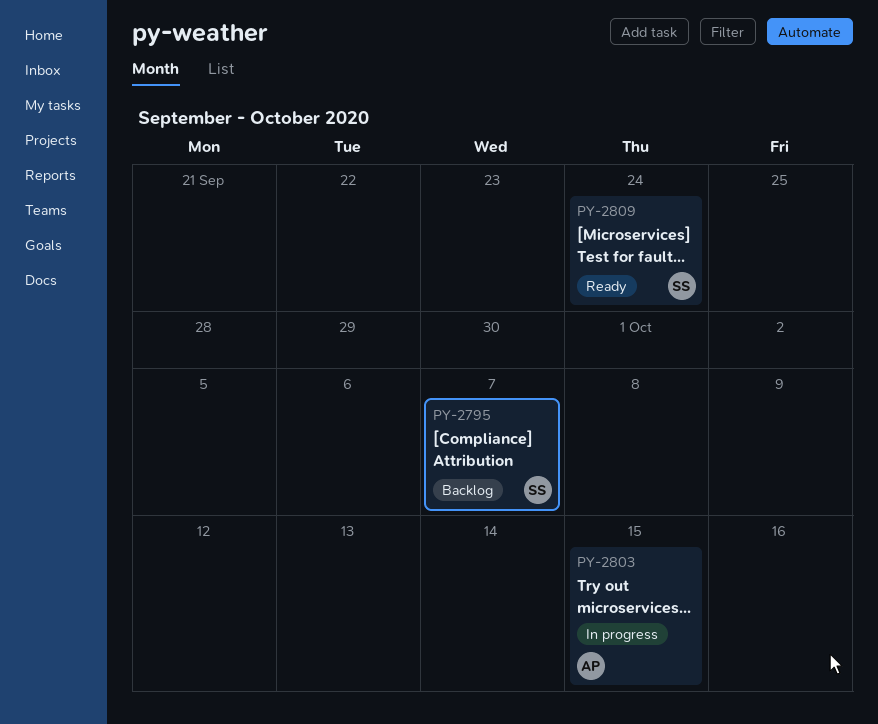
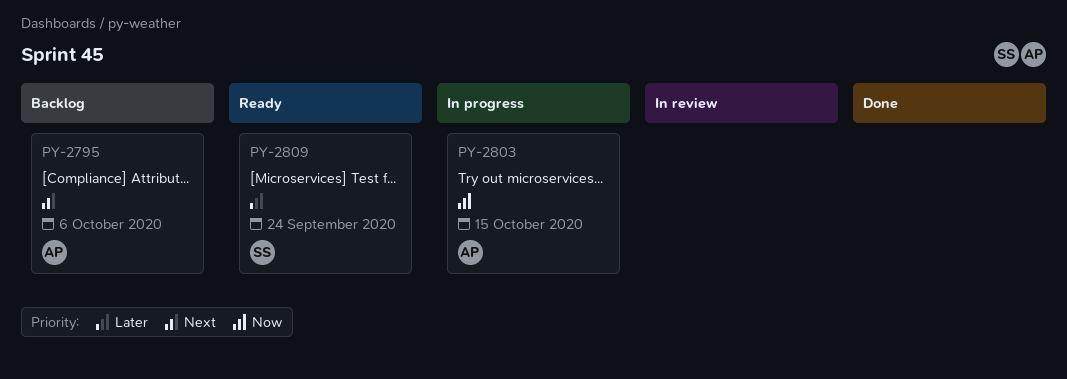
PY-2795, owner: SS -> AP
PY-2795, due: Oct 7 -> Oct 6

